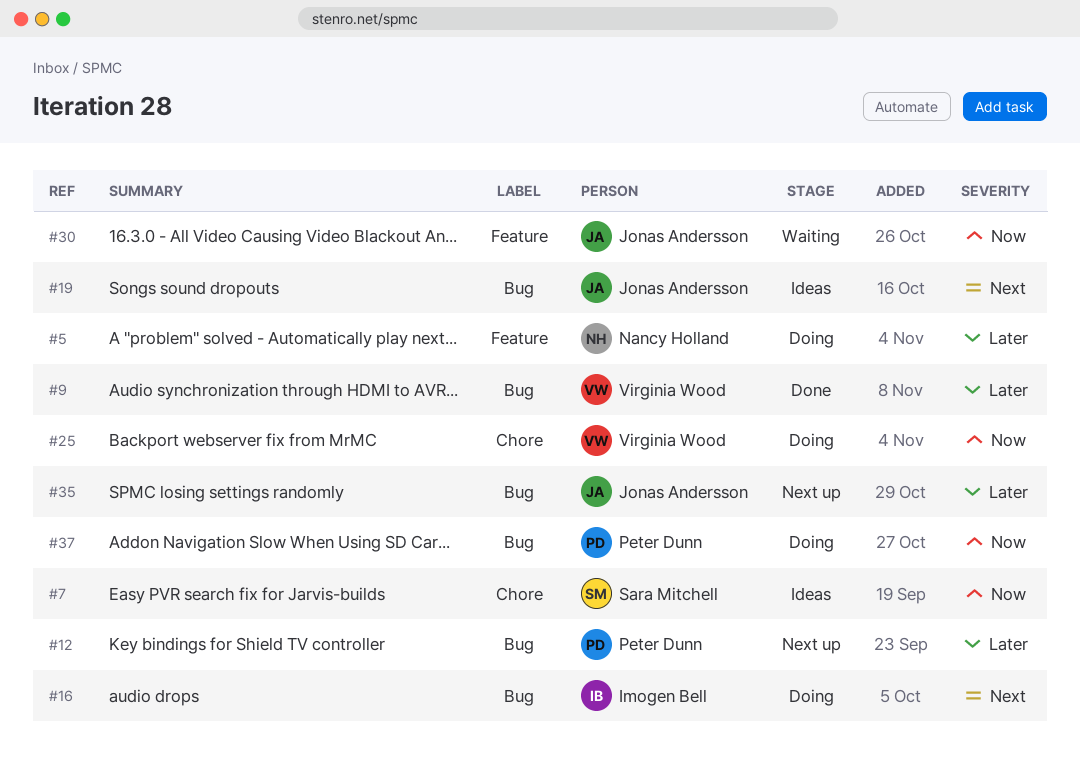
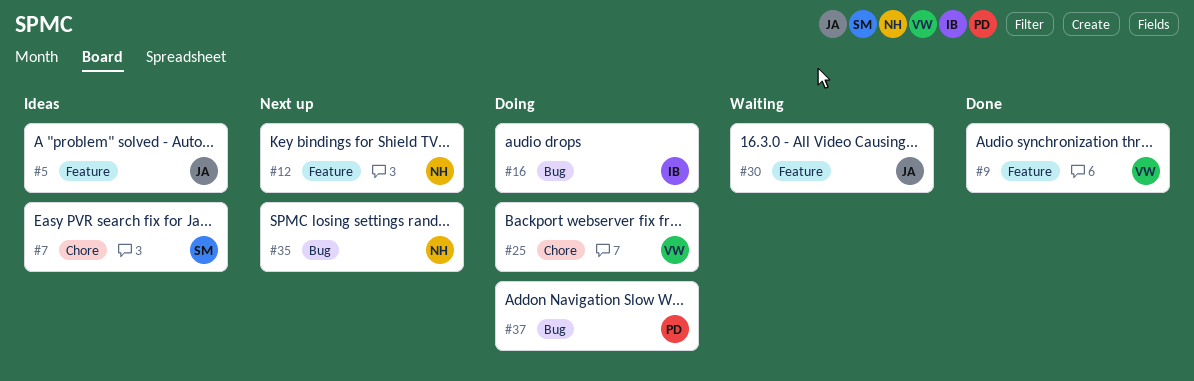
#5, status: Doing -> Ideas
#5, owner: Nancy Holland -> Jonas Andersson
#9, label: Bug -> Feature
#12, owner: Peter Dunn -> Nancy Holland
#12, label: Bug -> Feature
#19: present -> none
#35, owner: Jonas Andersson -> Nancy Holland

